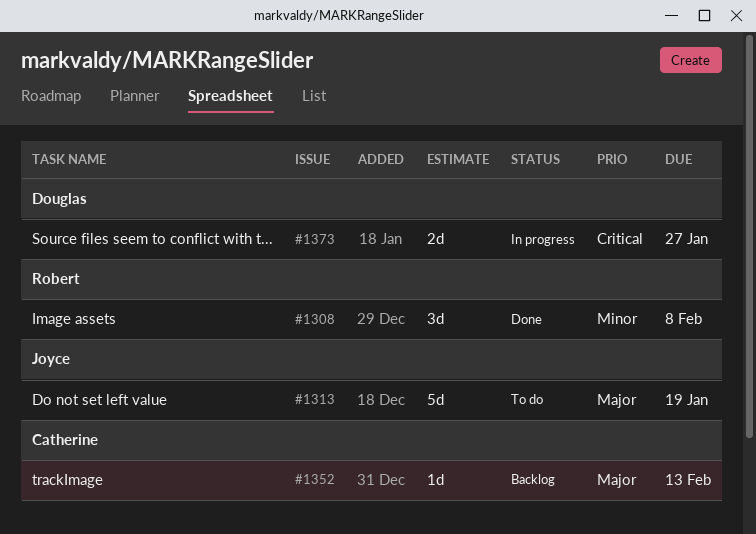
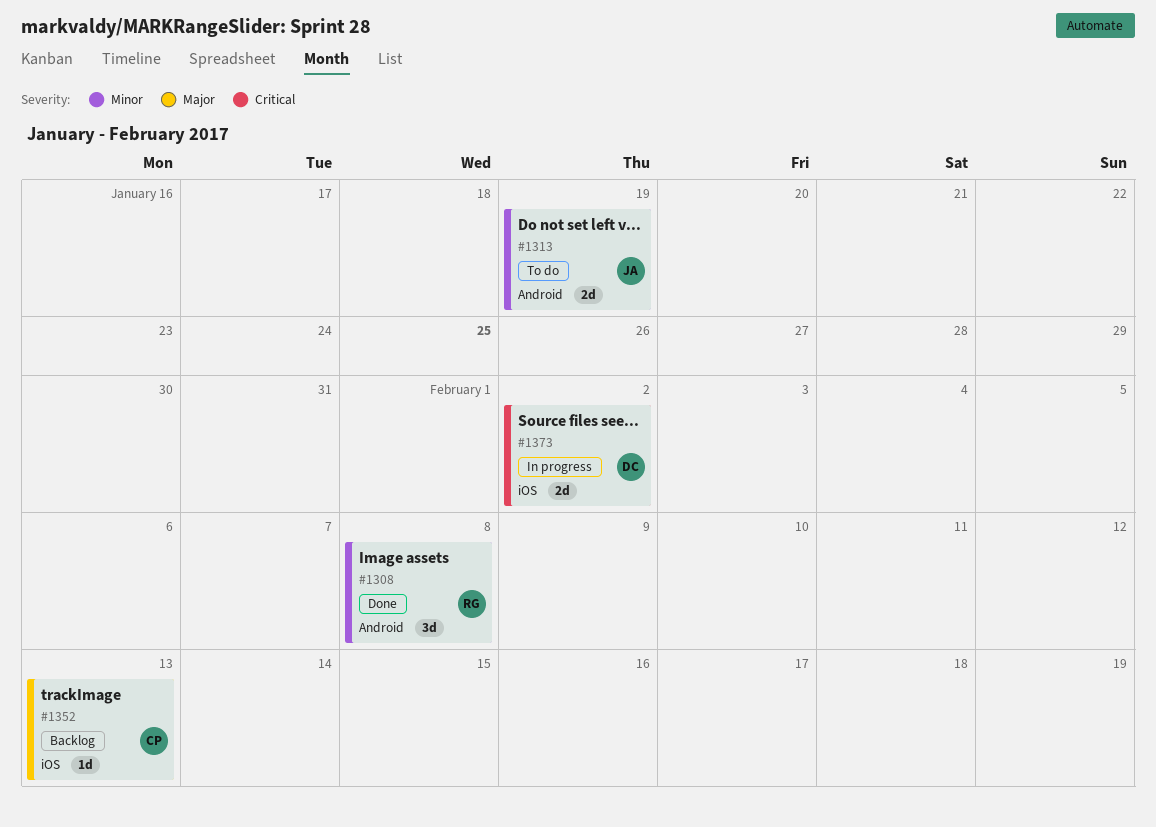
#1313, priority: Major -> Minor
#1313, estimate: 5d -> 2d
#1373, due: Jan 27 -> Feb 2

